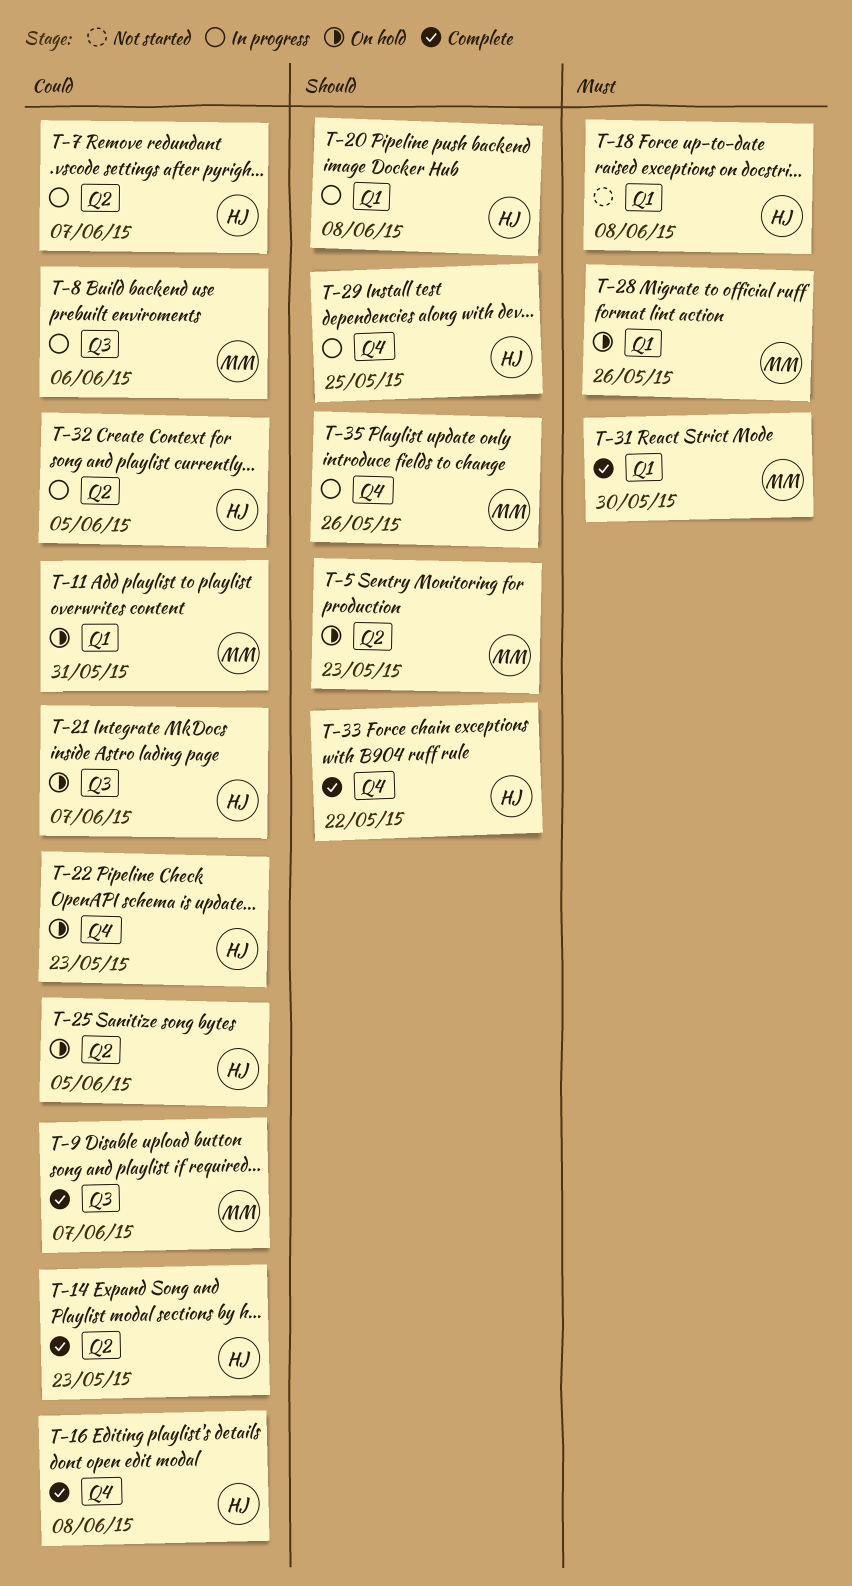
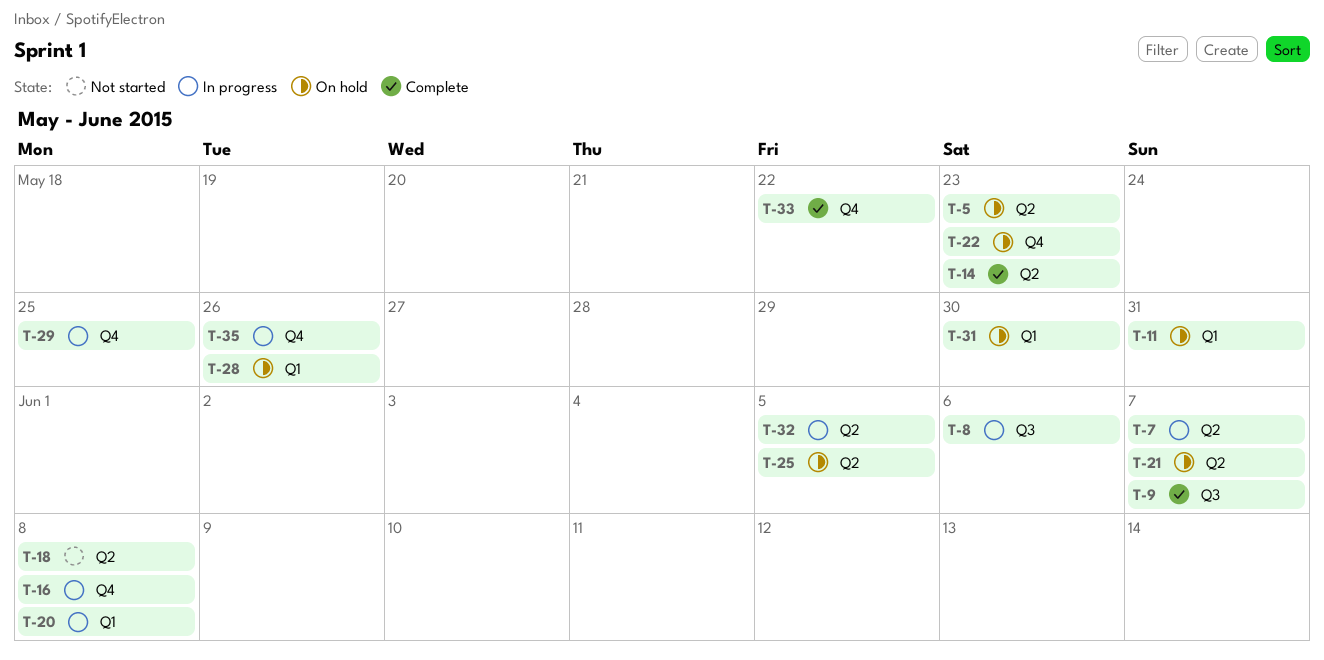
T-16, status: Complete -> In progress
T-18, label: Q1 -> Q2
T-21, label: Q3 -> Q2
T-31, status: Complete -> On hold

